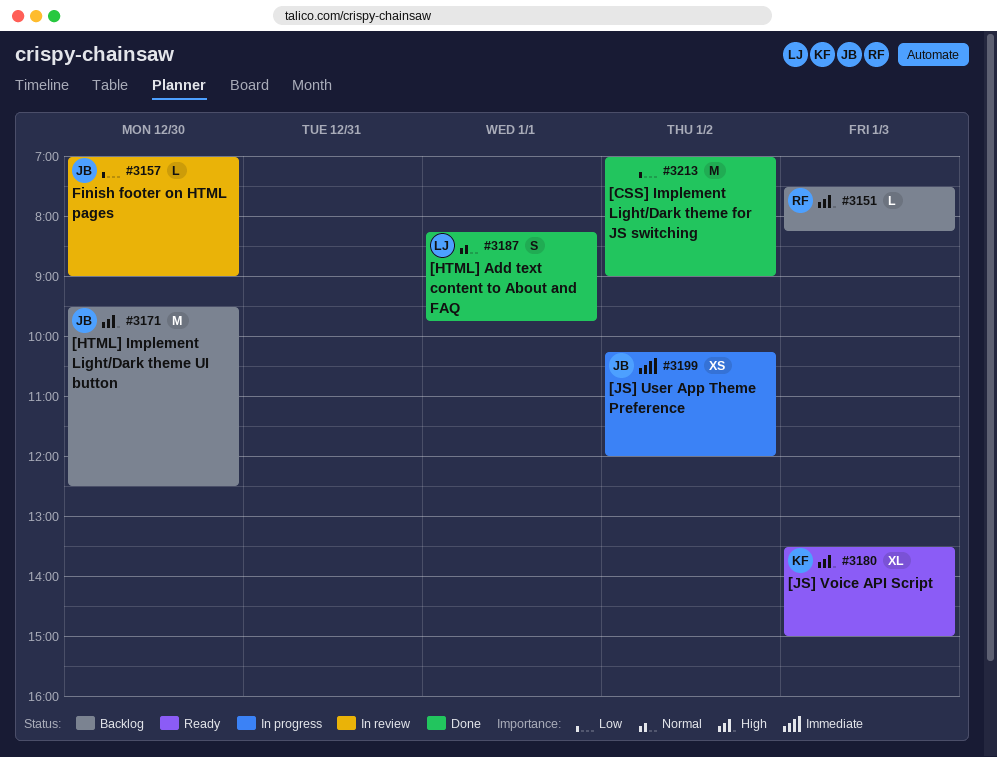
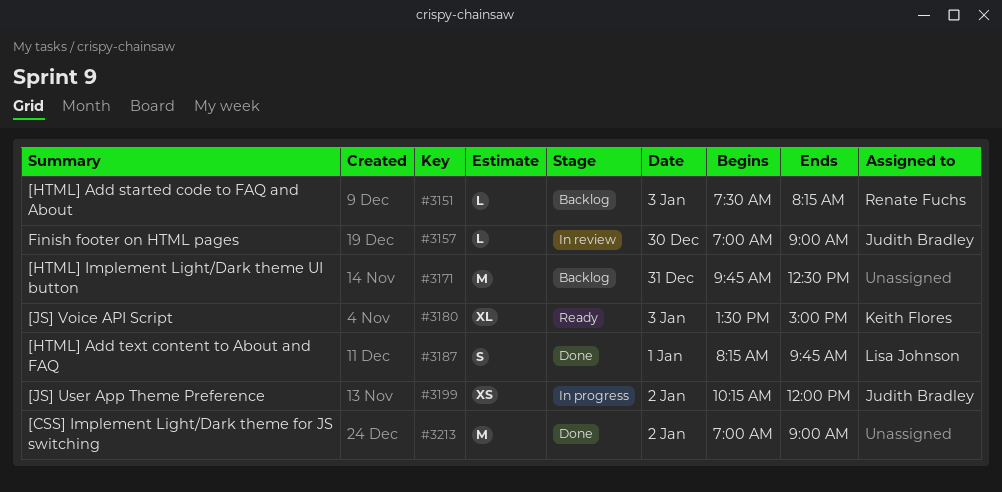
#3171, owner: Judith Bradley -> none
#3171, day: Dec 30 -> Dec 31
#3171, begins: 09:30 -> 09:45

